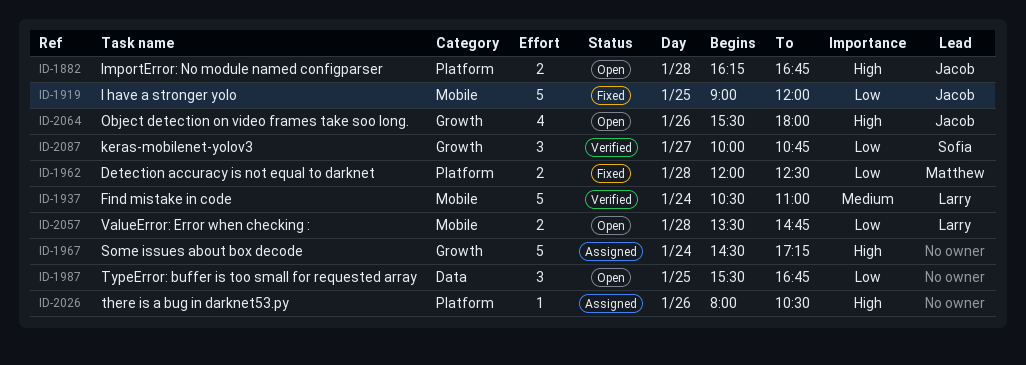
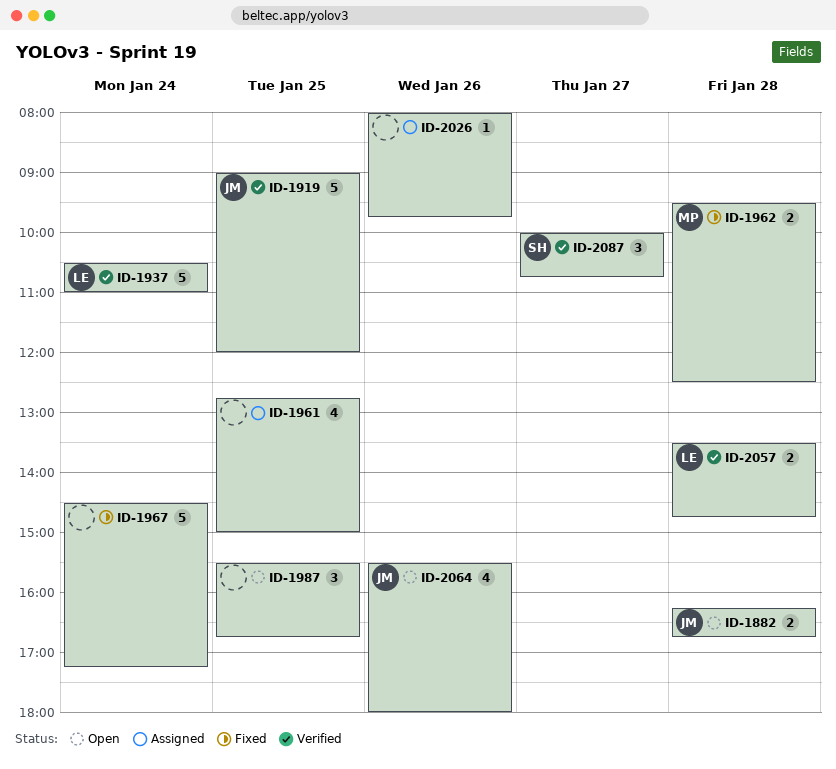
ID-1919, status: Fixed -> Verified
ID-1961: none -> present
ID-1962, begins: 12:00 -> 09:30
ID-1967, status: Assigned -> Fixed
ID-2026, ends: 10:30 -> 09:45
ID-2057, status: Open -> Verified

